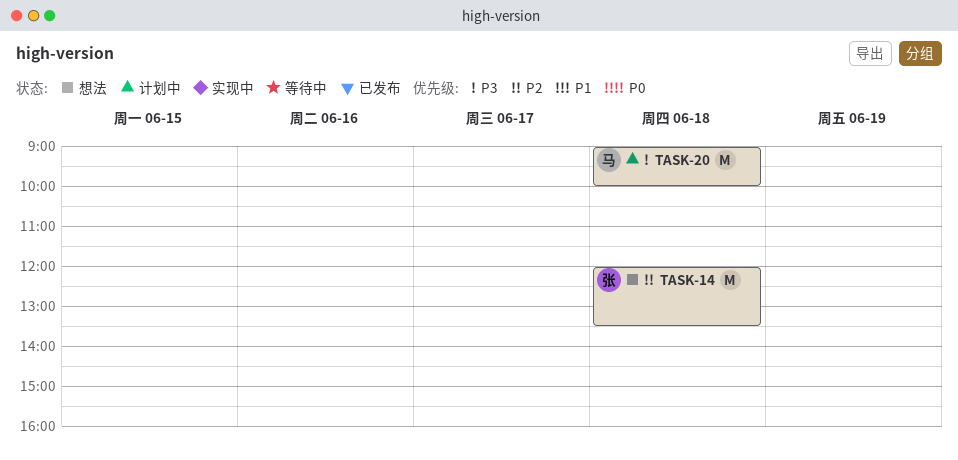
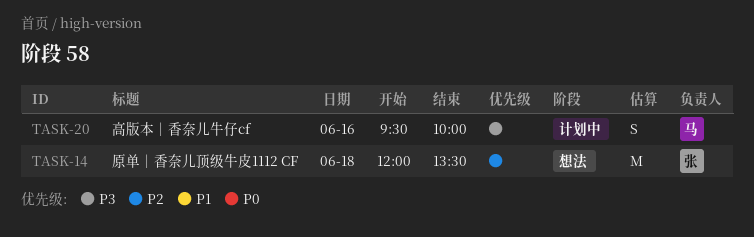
TASK-20, estimate: M -> S
TASK-20, day: Jun 18 -> Jun 16
TASK-20, begins: 09:00 -> 09:30

